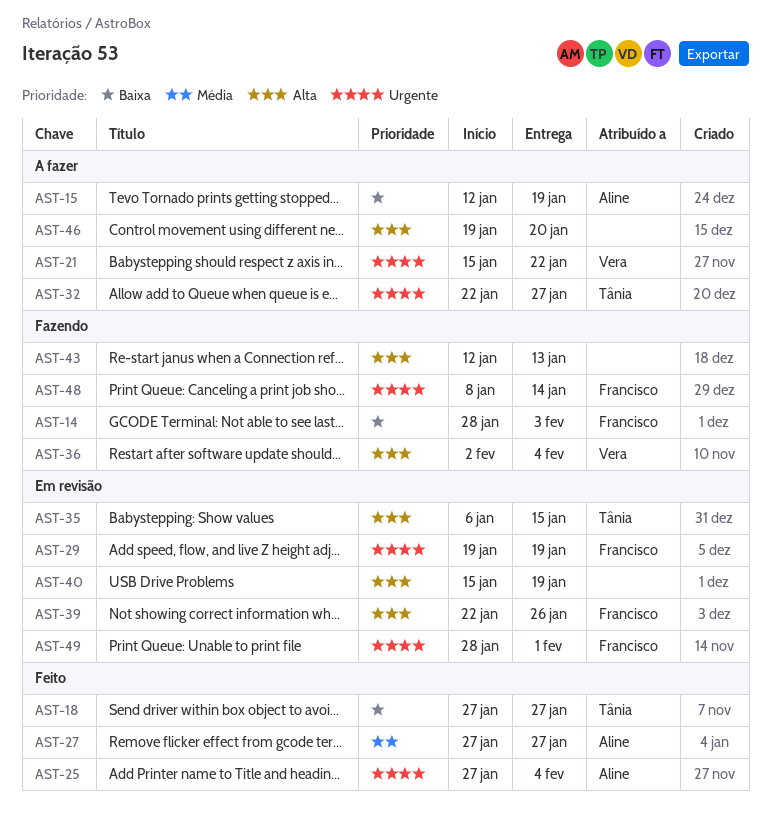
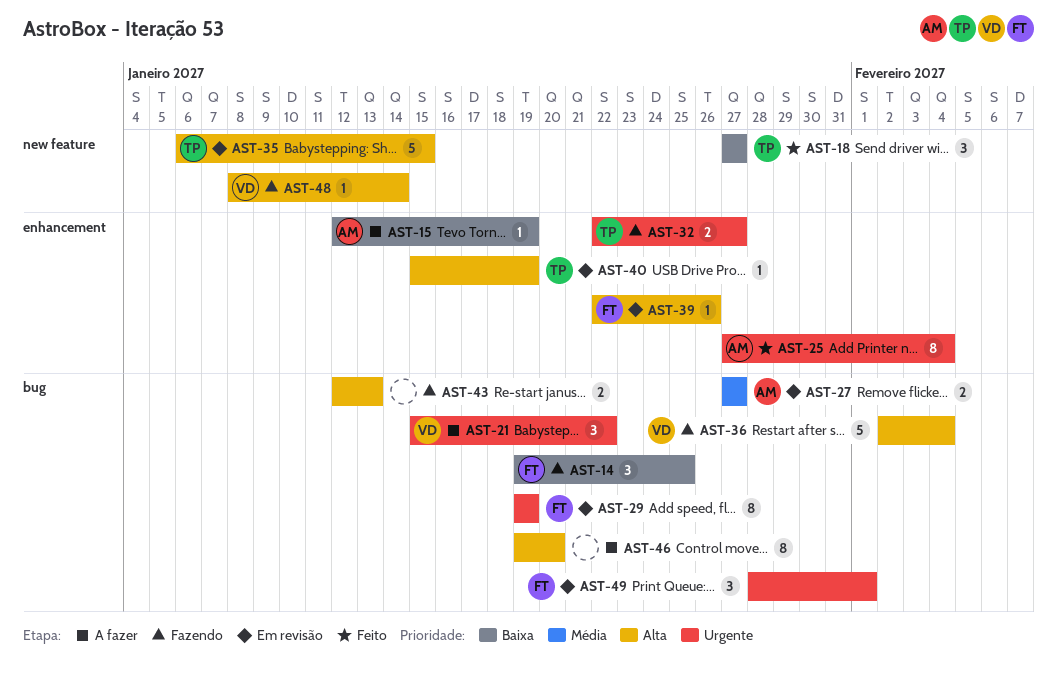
AST-14, start: Jan 28 -> Jan 19
AST-14, due: Feb 3 -> Jan 25
AST-27, status: Feito -> Em revisão
AST-32, status: A fazer -> Fazendo
AST-40, owner: none -> Tânia
AST-48, owner: Francisco -> Vera
AST-48, priority: Urgente -> Alta

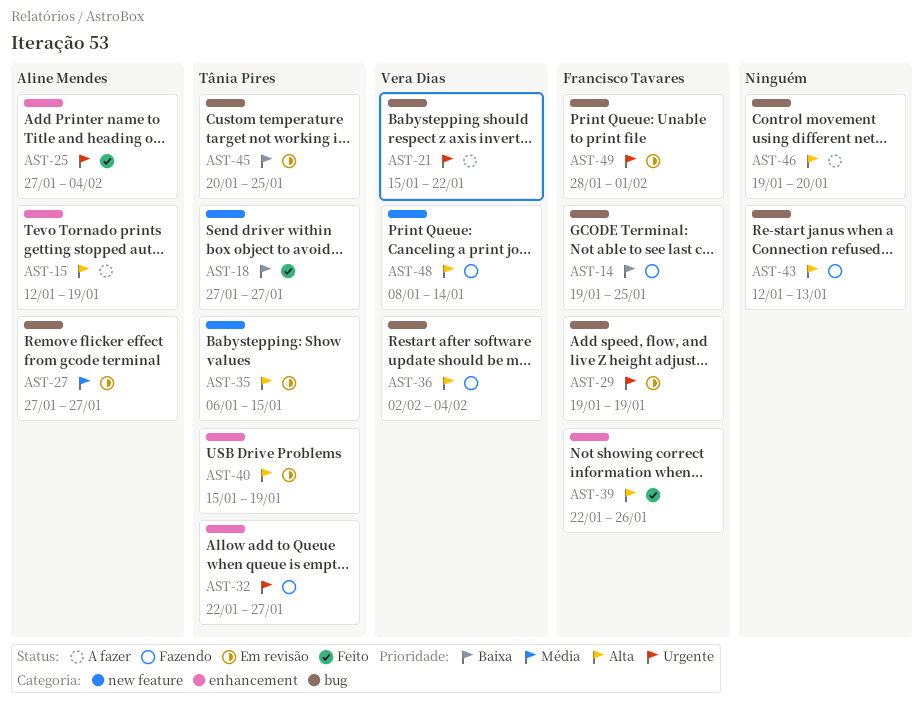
AST-15, priority: Baixa -> Alta
AST-39, status: Em revisão -> Feito
AST-45: none -> present

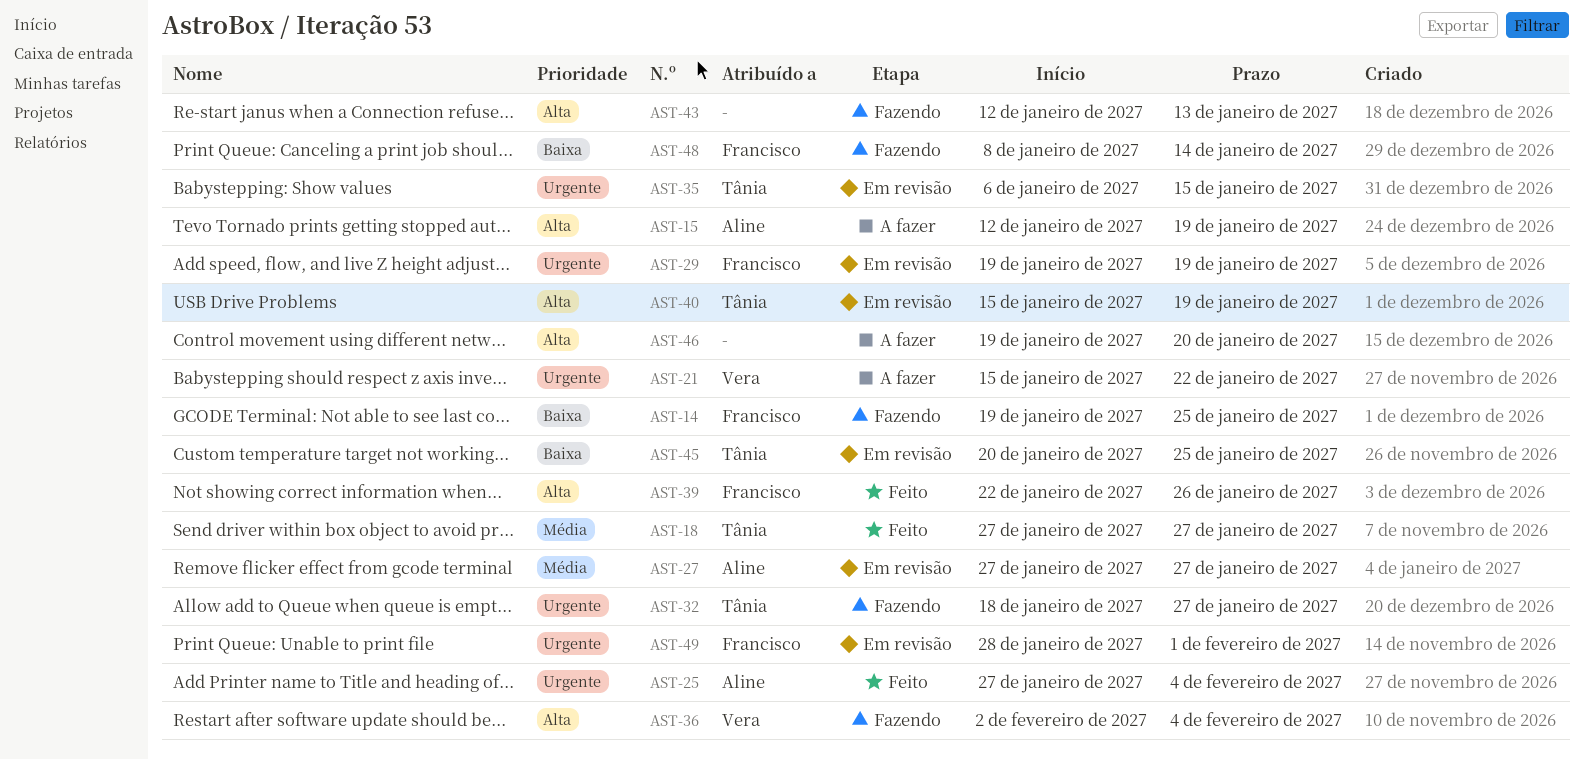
AST-18, priority: Baixa -> Média
AST-32, start: Jan 22 -> Jan 18
AST-35, priority: Alta -> Urgente
AST-48, owner: Vera Dias -> Francisco Tavares
AST-48, priority: Alta -> Baixa

